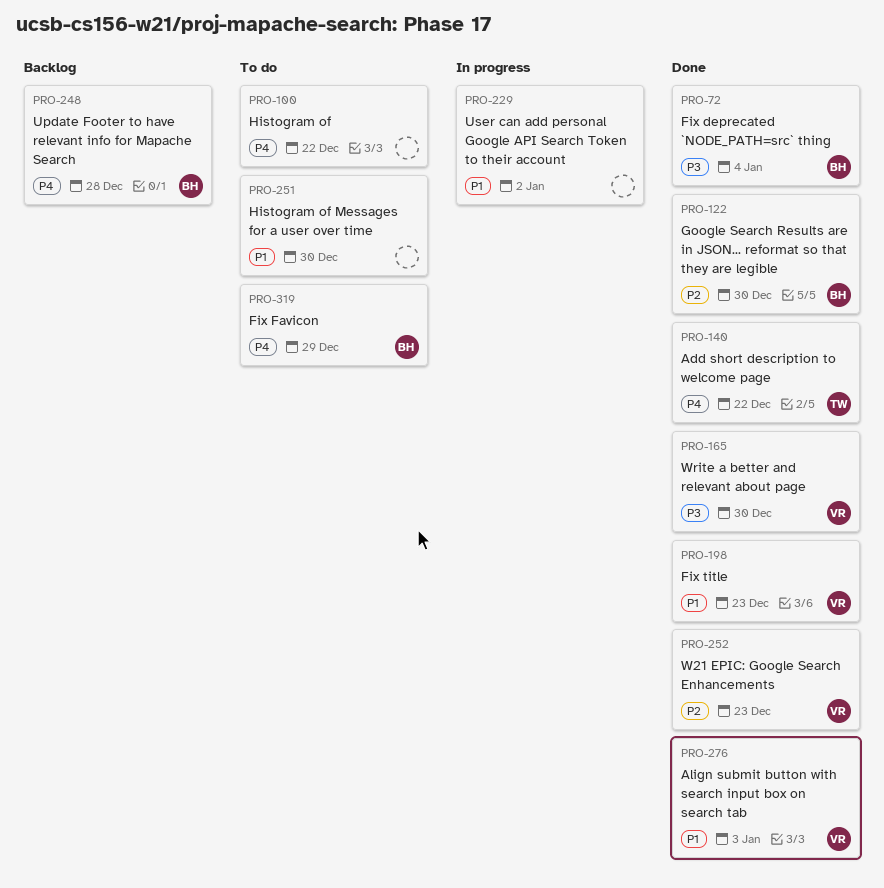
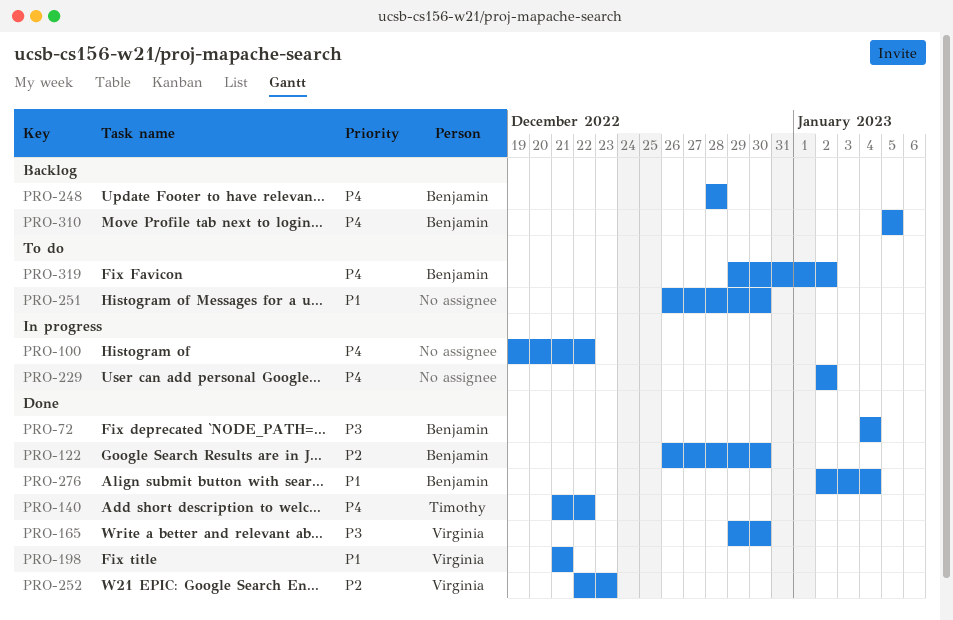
PRO-100, status: To do -> In progress
PRO-198, due: Dec 23 -> Dec 21
PRO-229, priority: P1 -> P4
PRO-276, owner: Virginia -> Benjamin
PRO-276, due: Jan 3 -> Jan 4
PRO-310: none -> present
PRO-319, due: Dec 29 -> Jan 2

